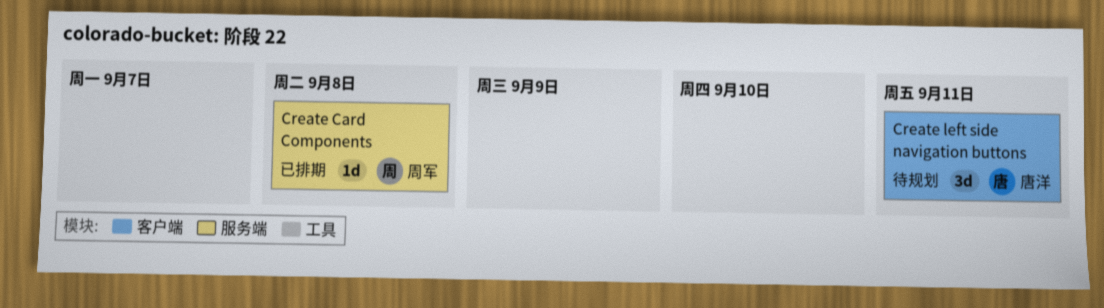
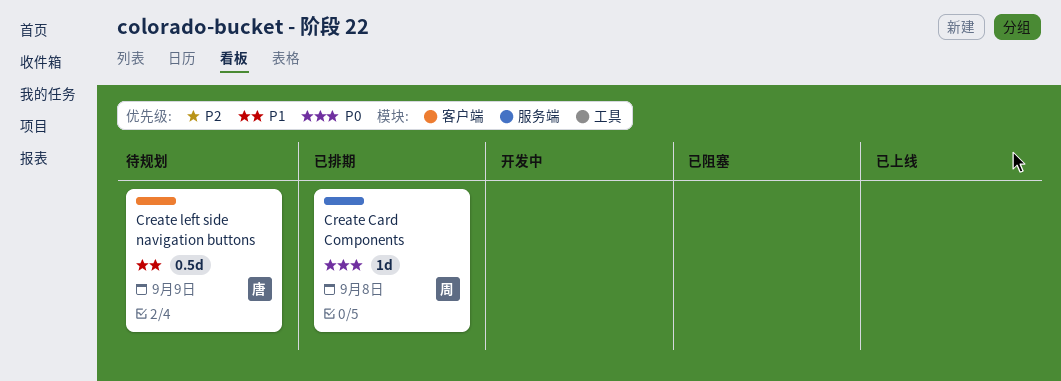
Create left side navigation buttons, estimate: 3d -> 0.5d
Create left side navigation buttons, due: Sep 11 -> Sep 9

